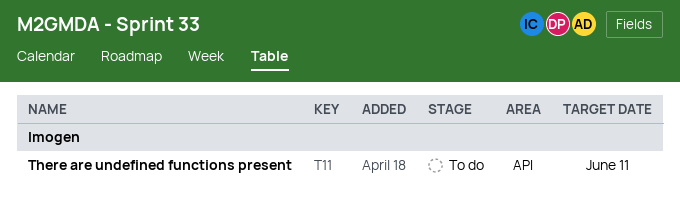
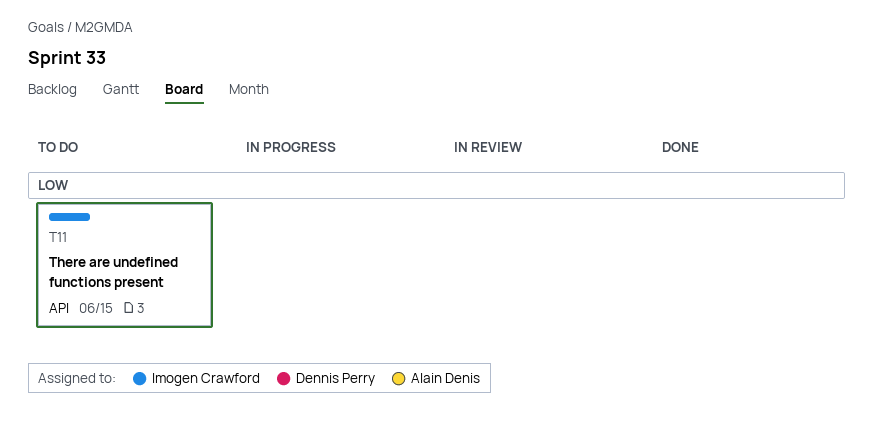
T11, due: Jun 11 -> Jun 15

